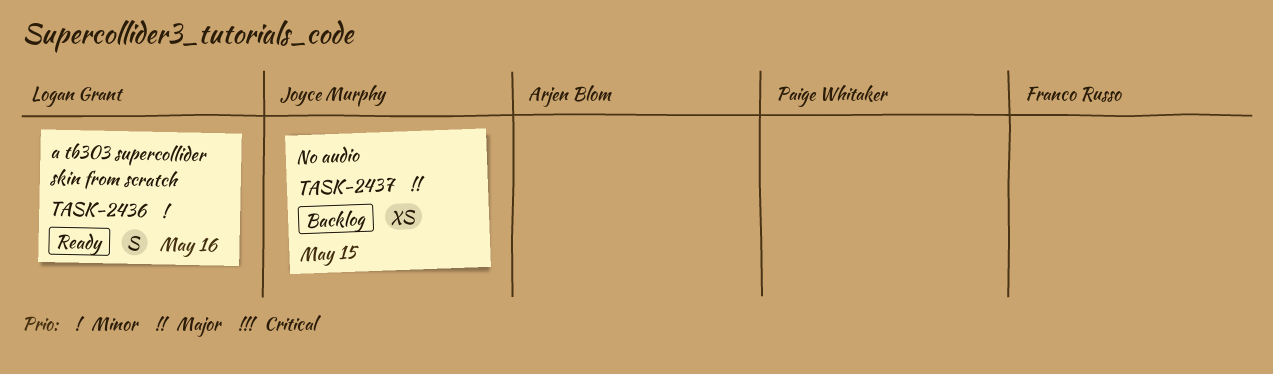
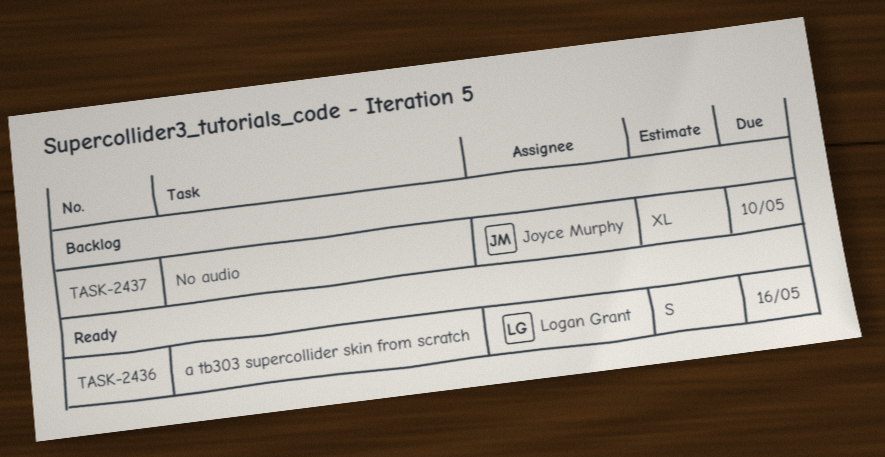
TASK-2437, estimate: XS -> XL
TASK-2437, due: May 15 -> May 10

